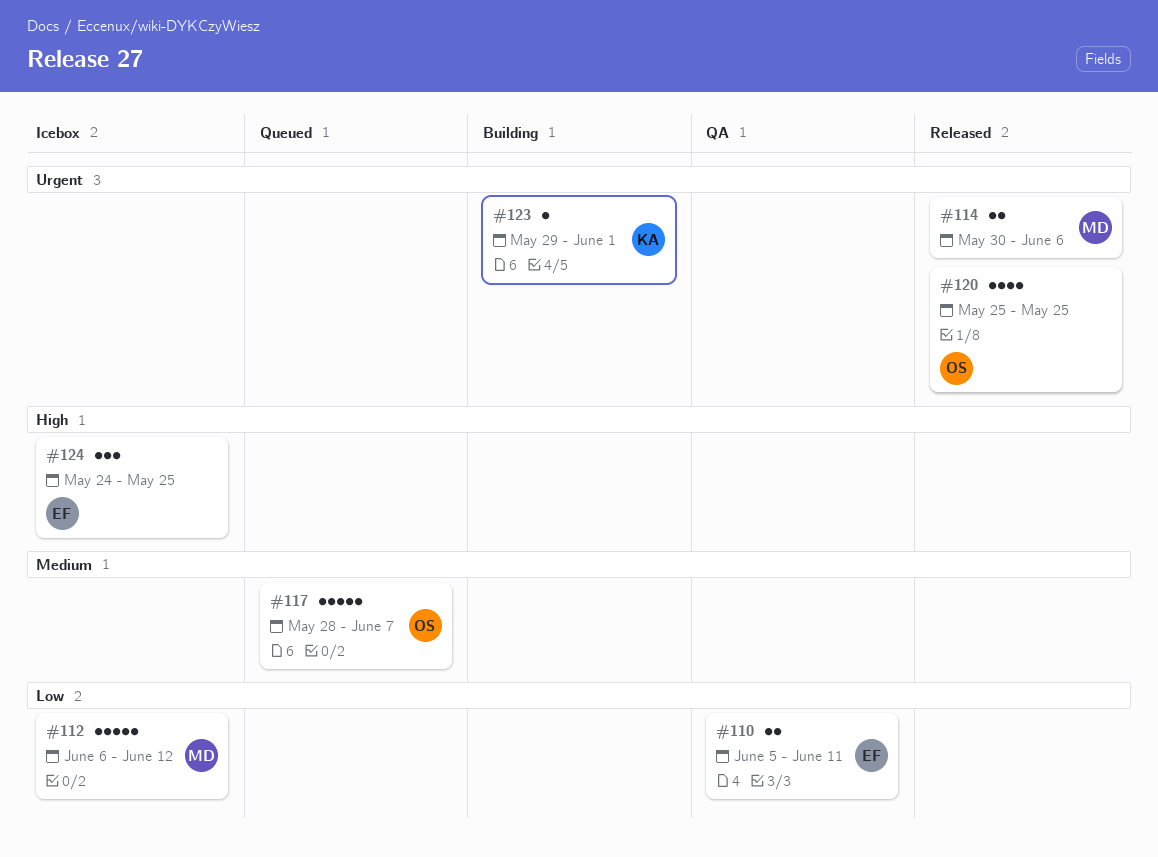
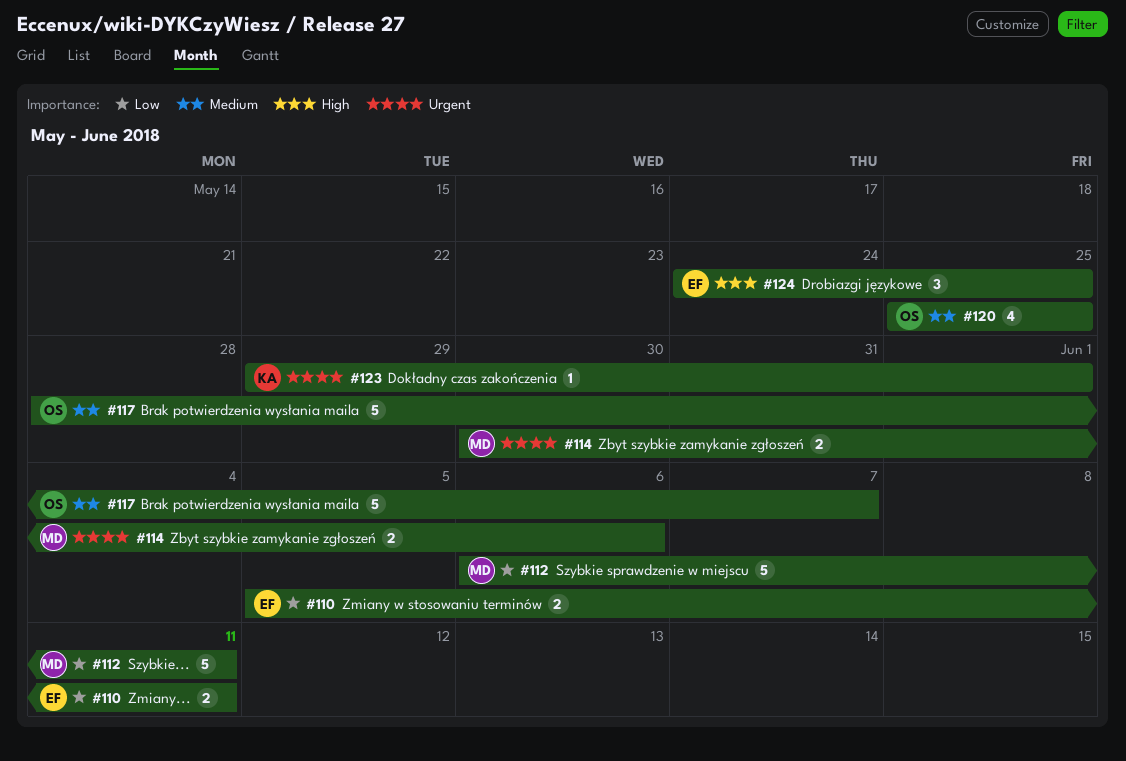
#112, due: Jun 12 -> Jun 11
#120, priority: Urgent -> Medium

